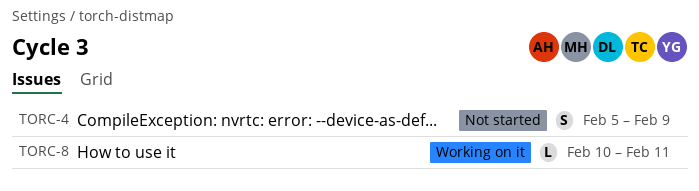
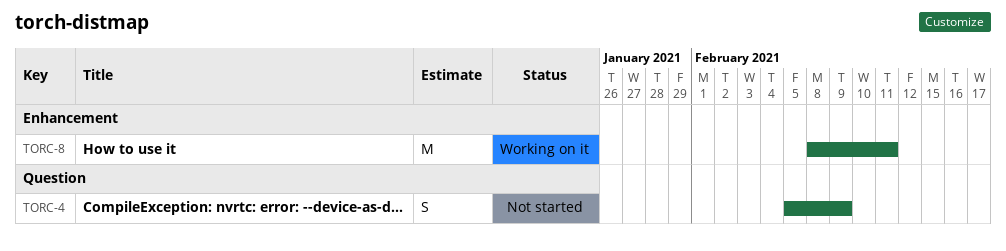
TORC-8, estimate: L -> M
TORC-8, start: Feb 10 -> Feb 8

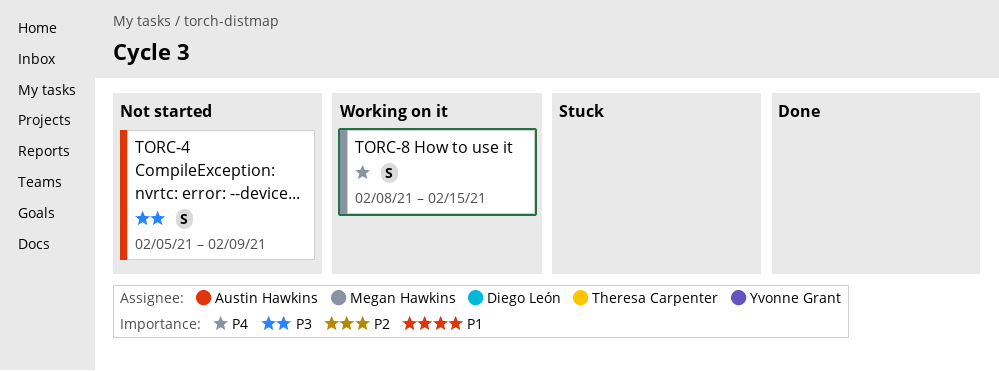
TORC-8, estimate: M -> S
TORC-8, due: Feb 11 -> Feb 15

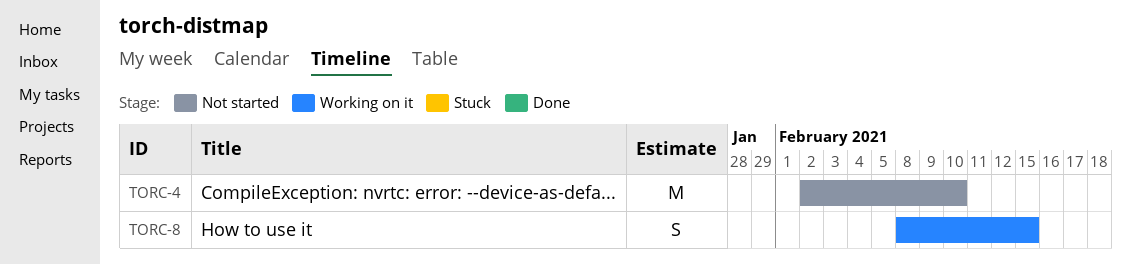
TORC-4, estimate: S -> M
TORC-4, start: Feb 5 -> Feb 2
TORC-4, due: Feb 9 -> Feb 10

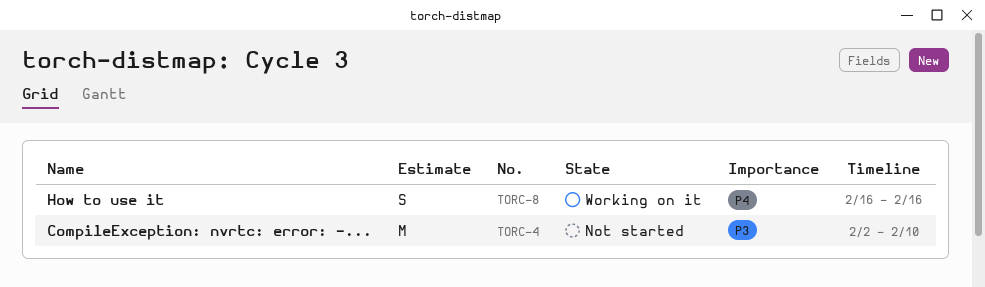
TORC-8, start: Feb 8 -> Feb 16
TORC-8, due: Feb 15 -> Feb 16

